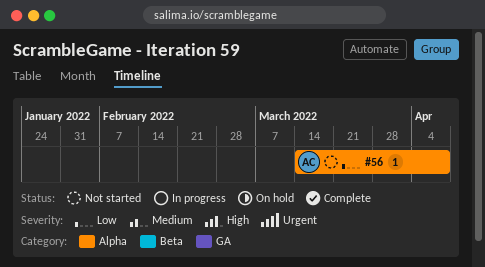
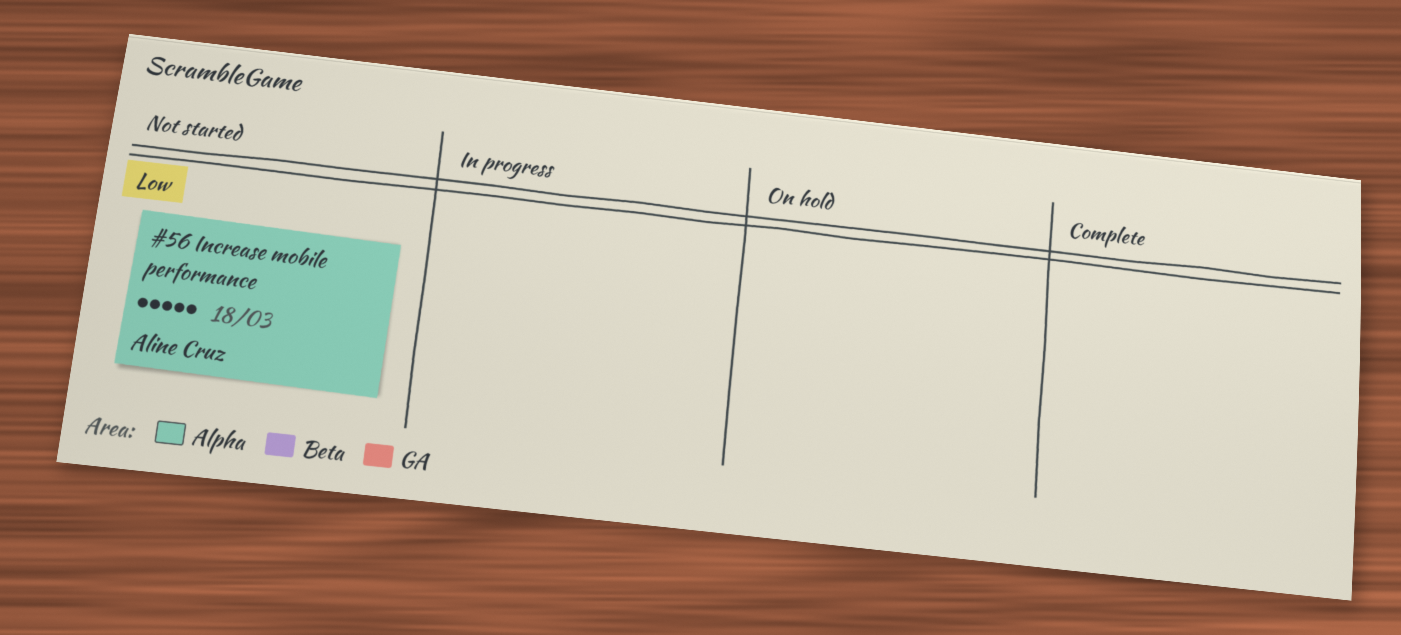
#56, estimate: 1 -> 5
#56, due: Apr 8 -> Mar 18

